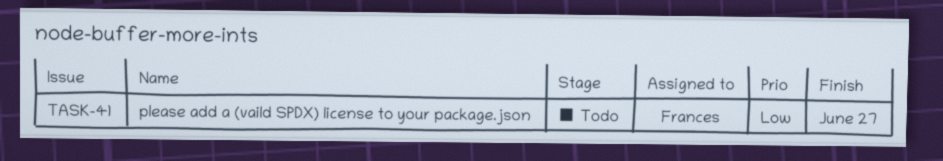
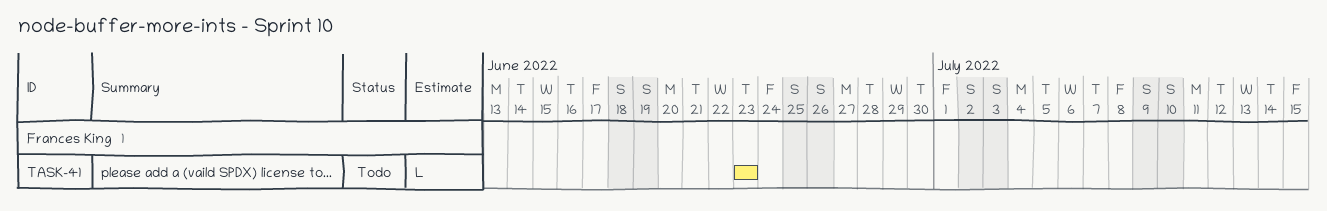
TASK-41, due: Jun 27 -> Jun 23

